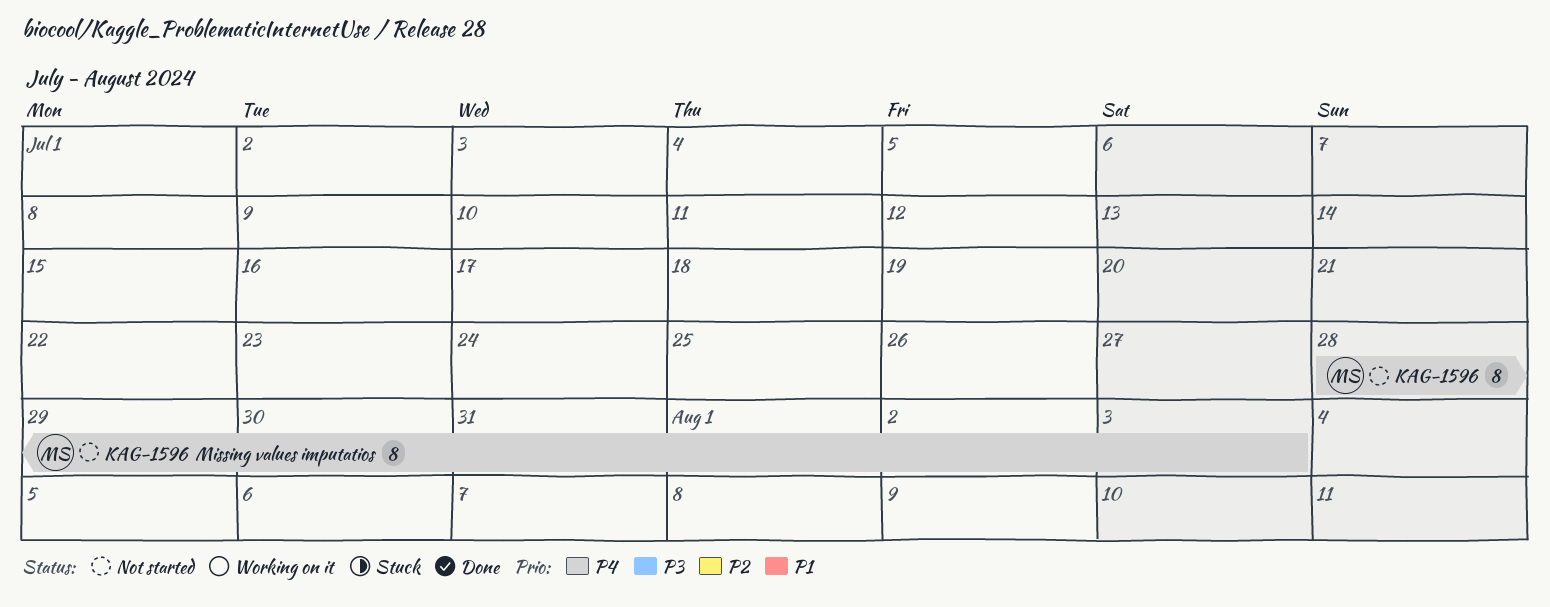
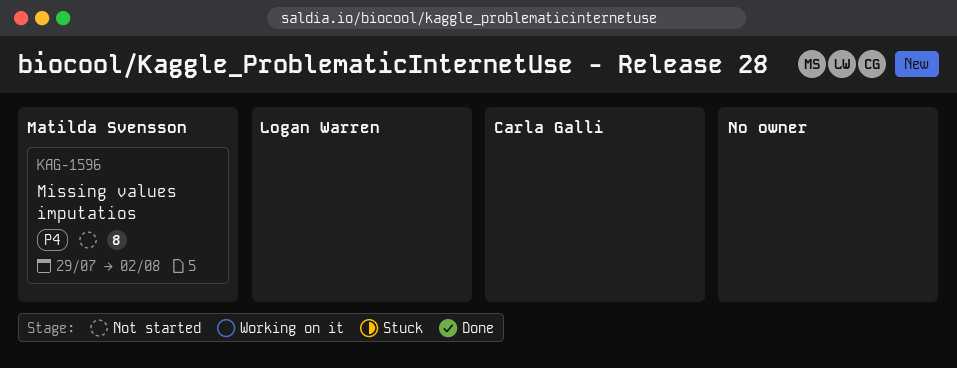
KAG-1596, start: Jul 28 -> Jul 29
KAG-1596, due: Aug 3 -> Aug 2

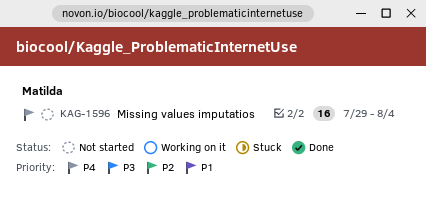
KAG-1596, estimate: 8 -> 16
KAG-1596, due: Aug 2 -> Aug 4

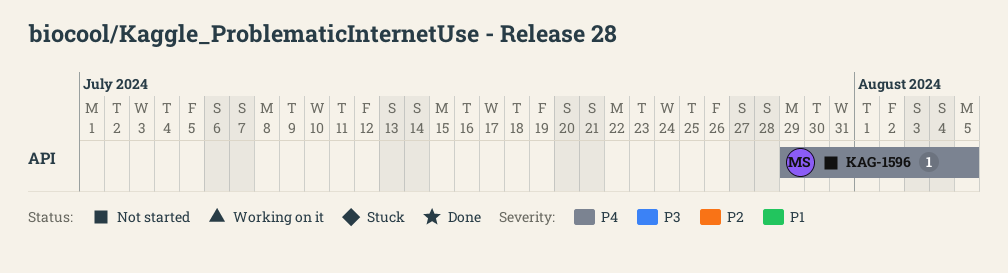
KAG-1596, estimate: 16 -> 1
KAG-1596, due: Aug 4 -> Aug 5

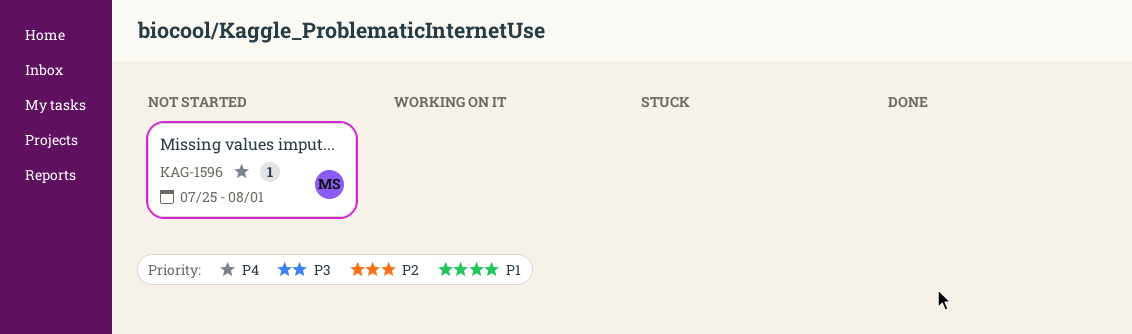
KAG-1596, start: Jul 29 -> Jul 25
KAG-1596, due: Aug 5 -> Aug 1

